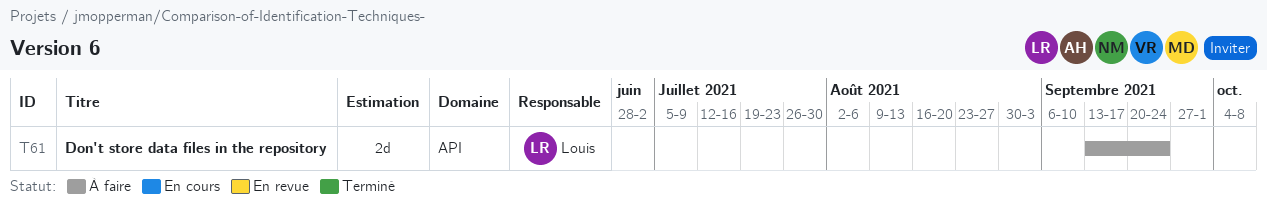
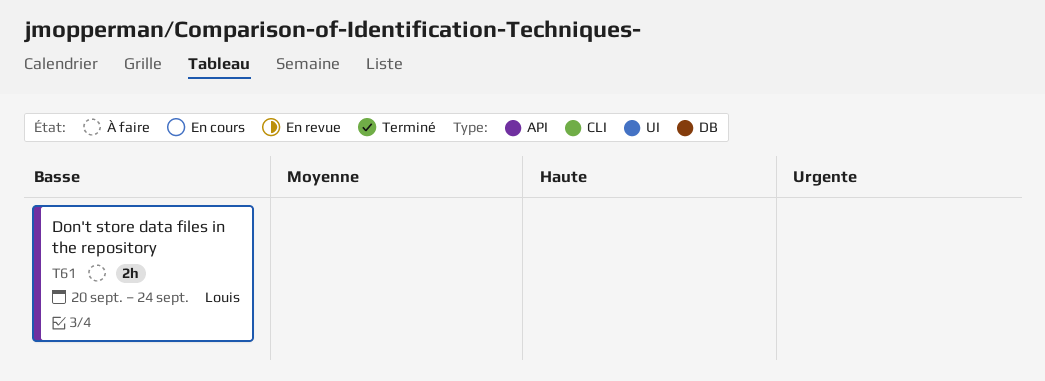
T61, estimate: 2d -> 2h
T61, start: Sep 13 -> Sep 20

